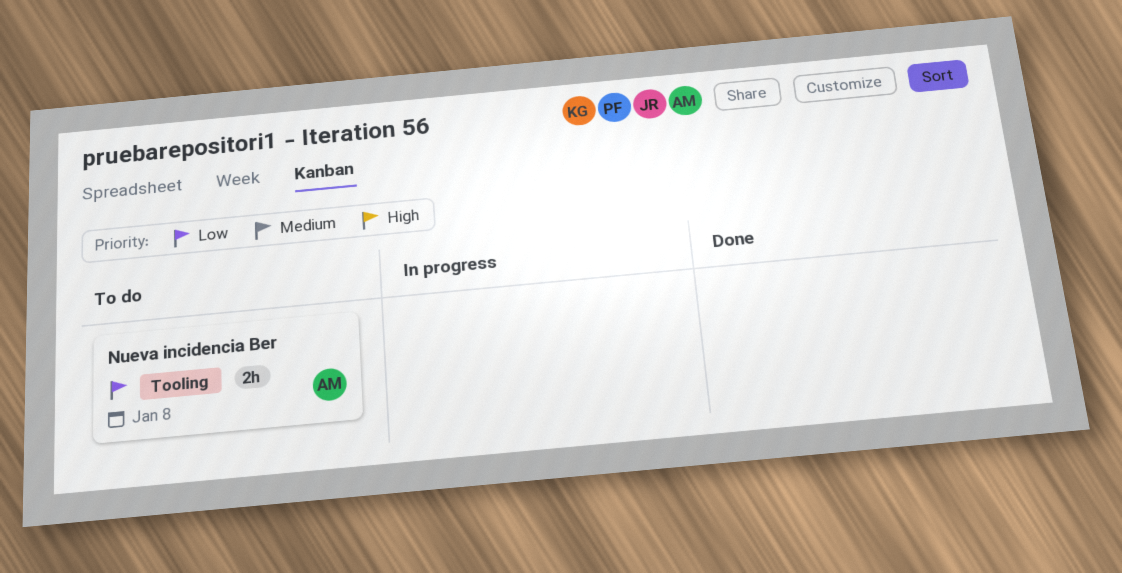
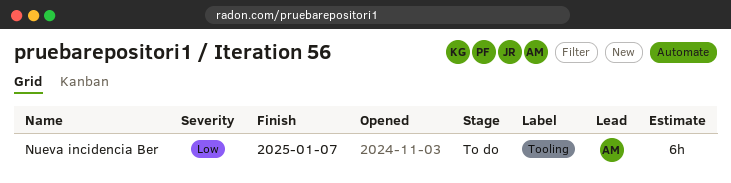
Nueva incidencia Ber, estimate: 2h -> 6h
Nueva incidencia Ber, due: Jan 8 -> Jan 7

